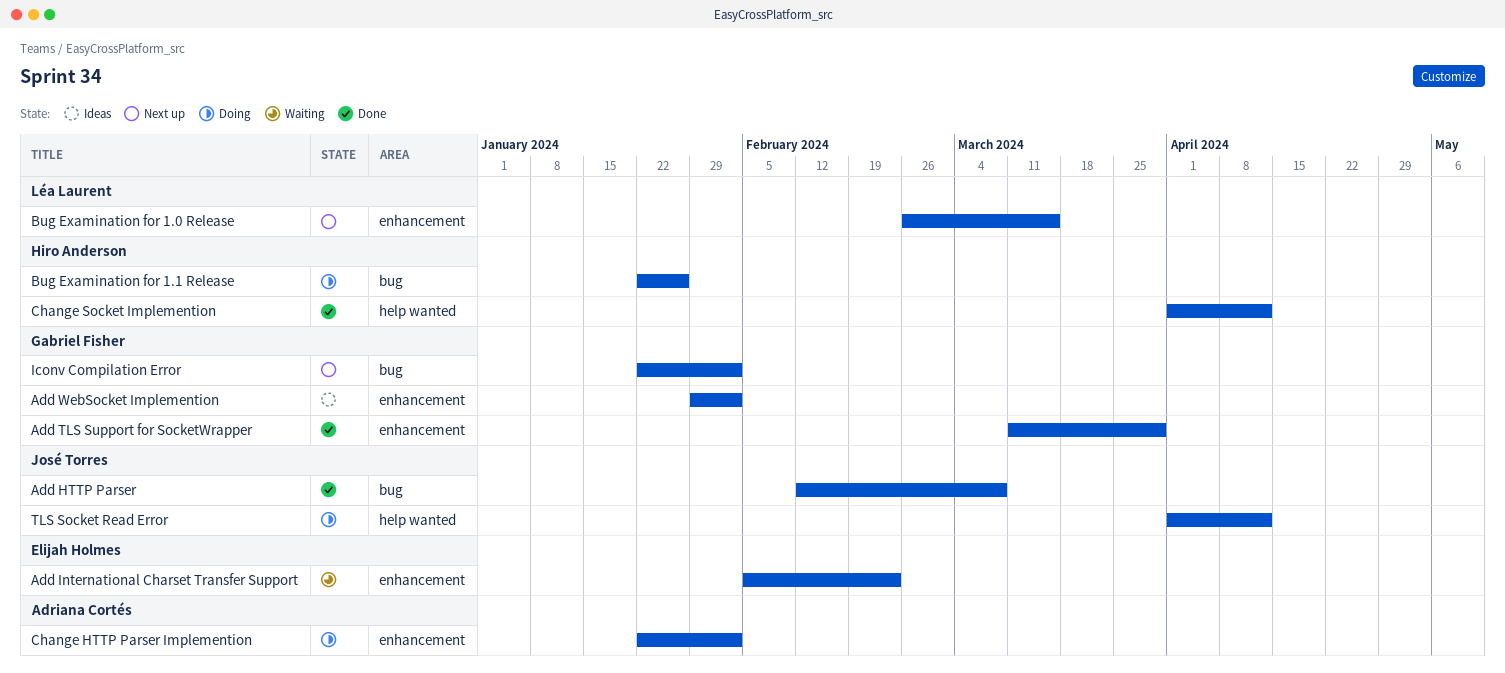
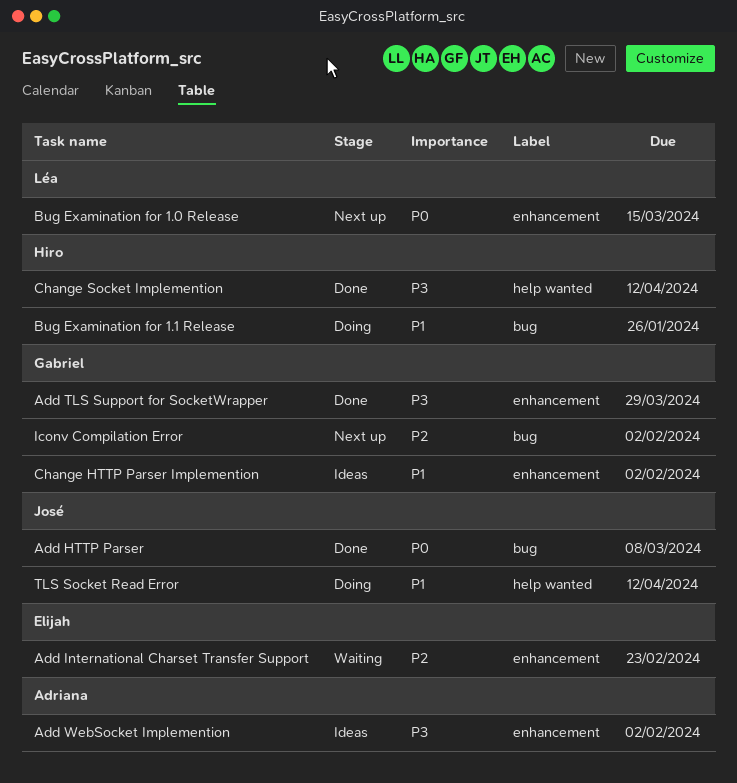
Add WebSocket Implemention, owner: Gabriel Fisher -> Adriana Cortés
Change HTTP Parser Implemention, status: Doing -> Ideas
Change HTTP Parser Implemention, owner: Adriana Cortés -> Gabriel Fisher

